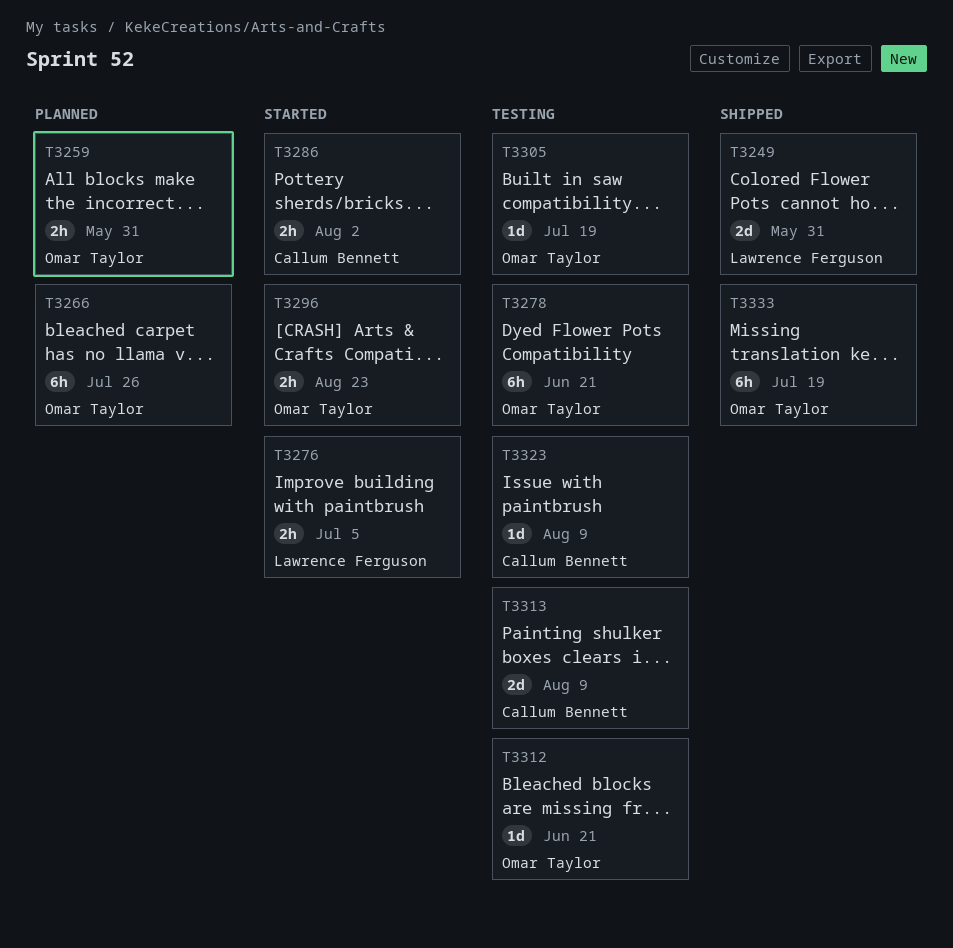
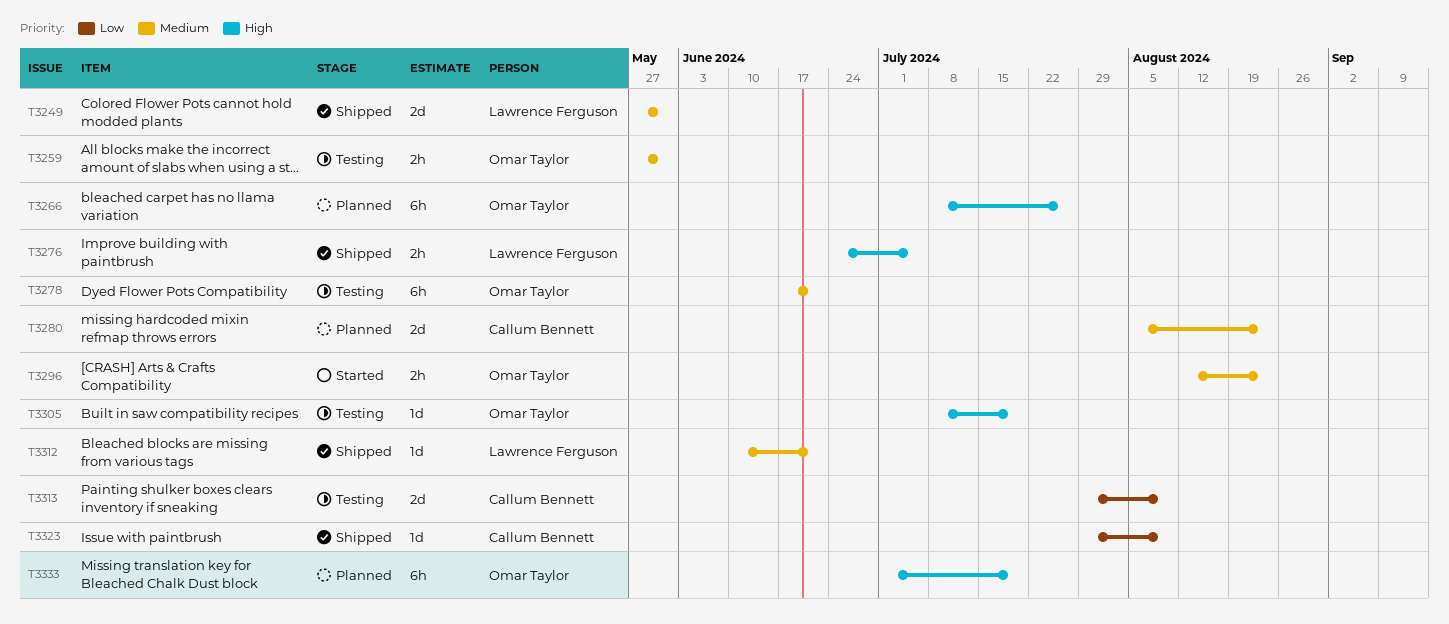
T3259, status: Planned -> Testing
T3276, status: Started -> Shipped
T3280: none -> present
T3286: present -> none
T3312, status: Testing -> Shipped
T3312, owner: Omar Taylor -> Lawrence Ferguson
T3323, status: Testing -> Shipped
T3333, status: Shipped -> Planned

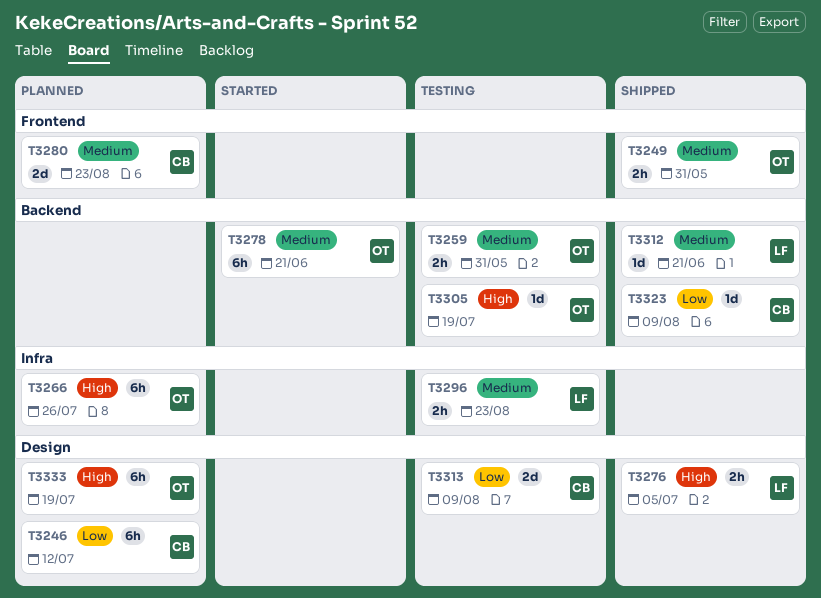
T3246: none -> present
T3249, owner: Lawrence Ferguson -> Omar Taylor
T3249, estimate: 2d -> 2h
T3278, status: Testing -> Started
T3296, status: Started -> Testing
T3296, owner: Omar Taylor -> Lawrence Ferguson

